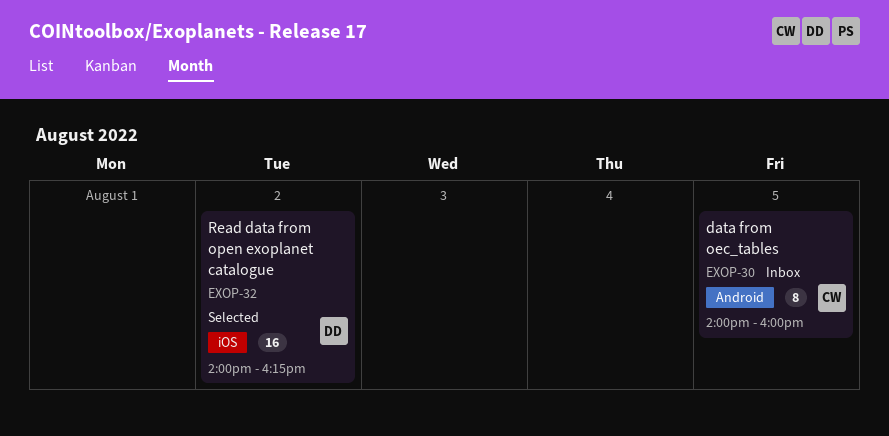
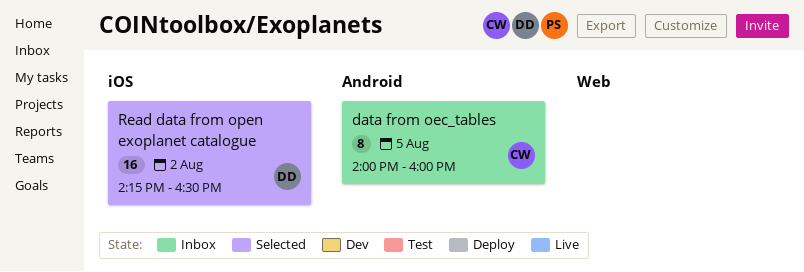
Read data from open exoplanet catalogue, begins: 14:00 -> 14:15
Read data from open exoplanet catalogue, ends: 16:15 -> 16:30

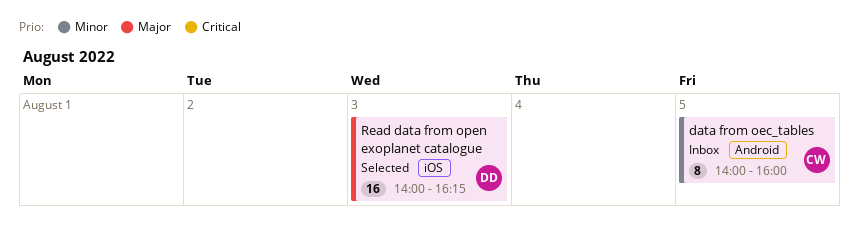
Read data from open exoplanet catalogue, day: Aug 2 -> Aug 3
Read data from open exoplanet catalogue, begins: 14:15 -> 14:00
Read data from open exoplanet catalogue, ends: 16:30 -> 16:15

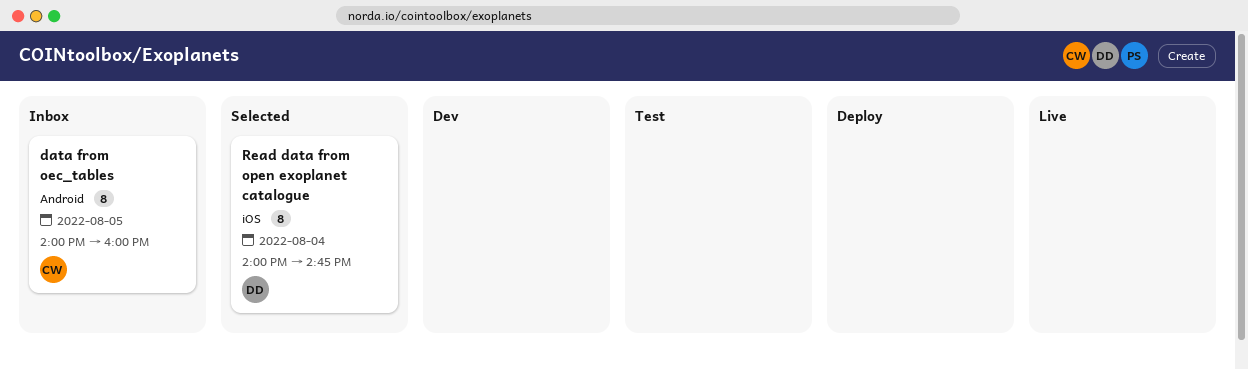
Read data from open exoplanet catalogue, estimate: 16 -> 8
Read data from open exoplanet catalogue, day: Aug 3 -> Aug 4
Read data from open exoplanet catalogue, ends: 16:15 -> 14:45

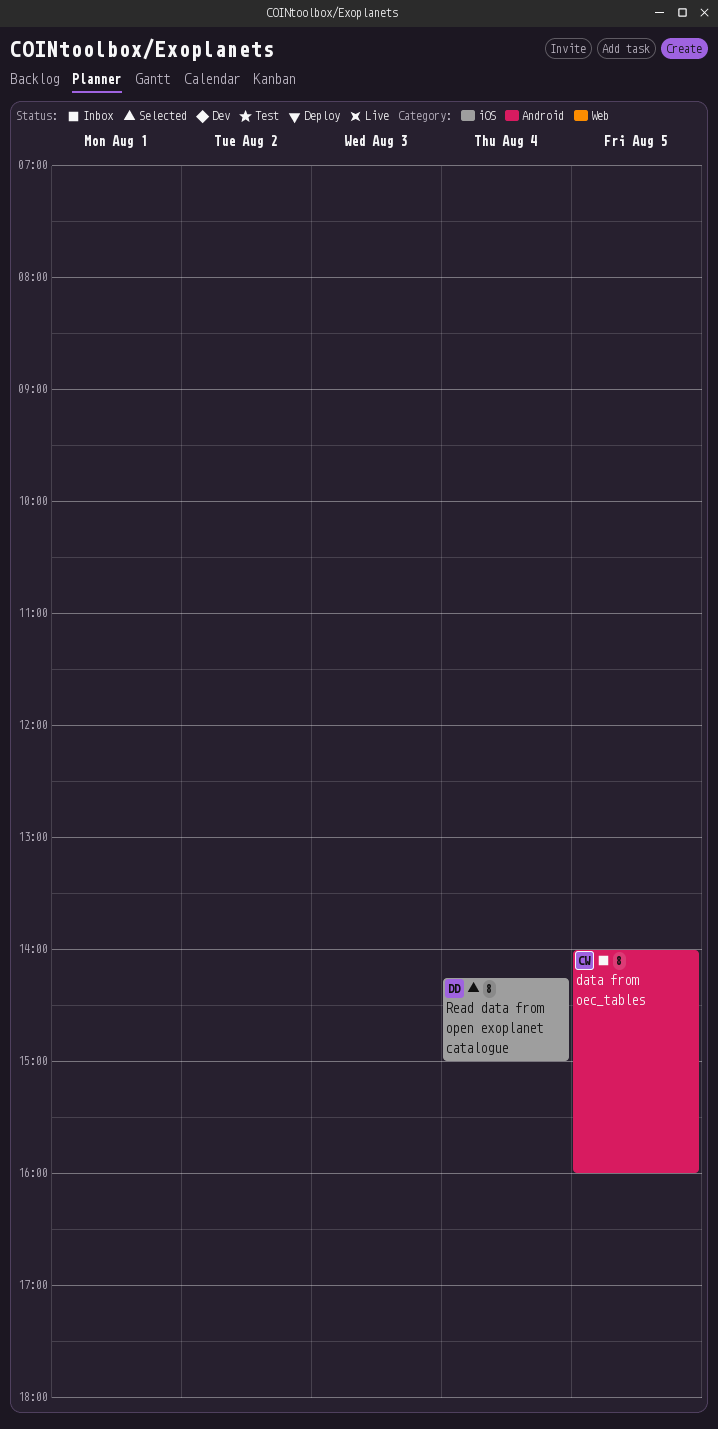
Read data from open exoplanet catalogue, begins: 14:00 -> 14:15
Read data from open exoplanet catalogue, ends: 14:45 -> 15:00

